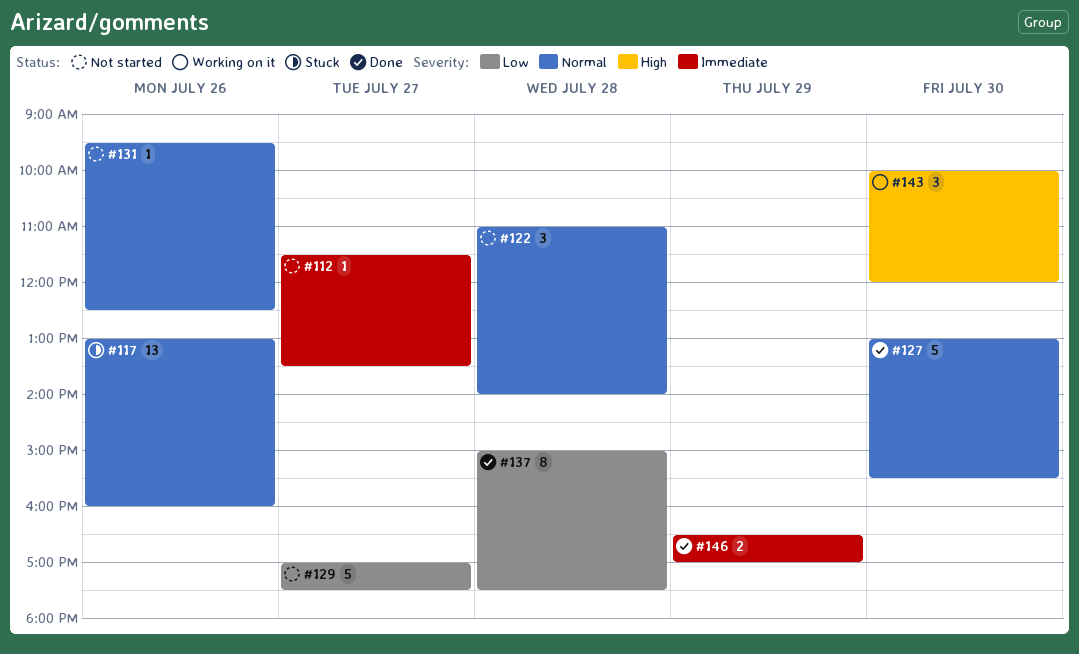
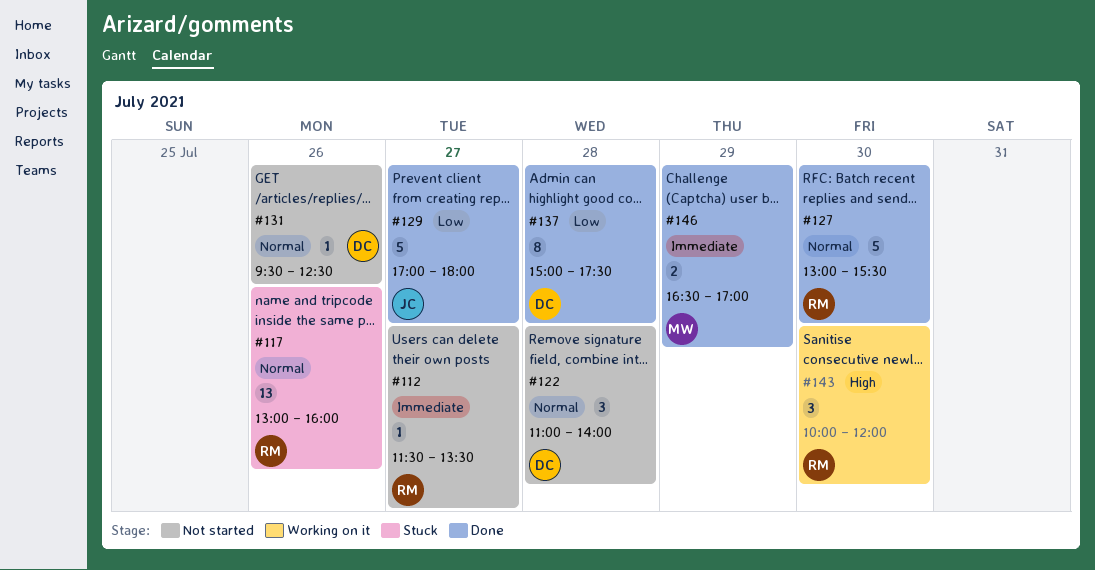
#129, status: Not started -> Done
#129, ends: 17:30 -> 18:00

